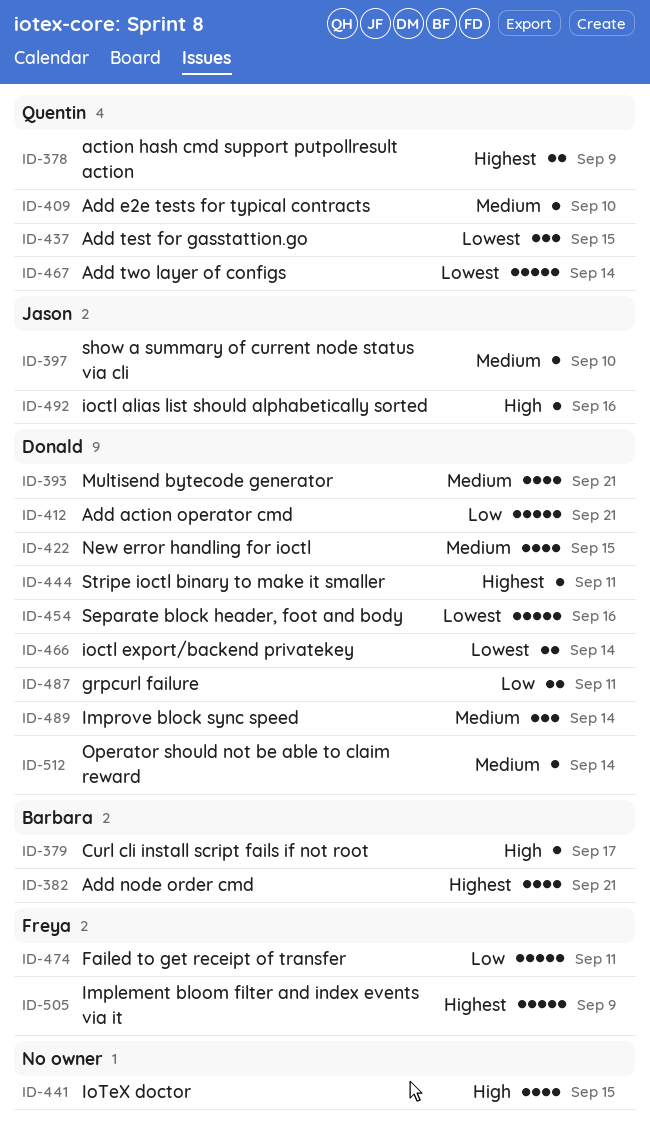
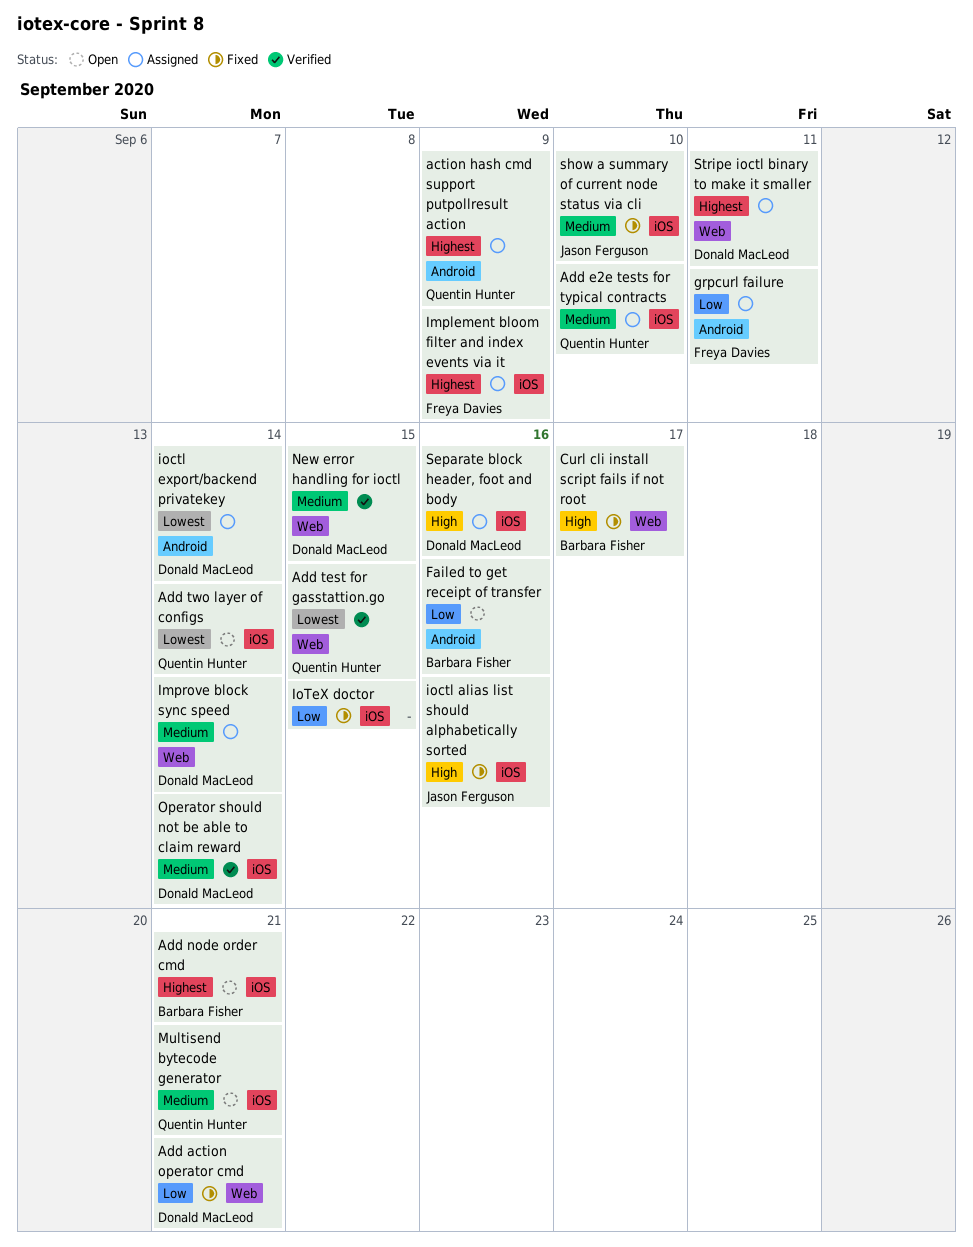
Failed to get receipt of transfer, owner: Freya Davies -> Barbara Fisher
Failed to get receipt of transfer, due: Sep 11 -> Sep 16
grpcurl failure, owner: Donald MacLeod -> Freya Davies
IoTeX doctor, priority: High -> Low
Multisend bytecode generator, owner: Donald MacLeod -> Quentin Hunter
Separate block header, foot and body, priority: Lowest -> High

